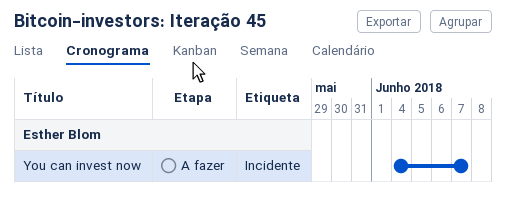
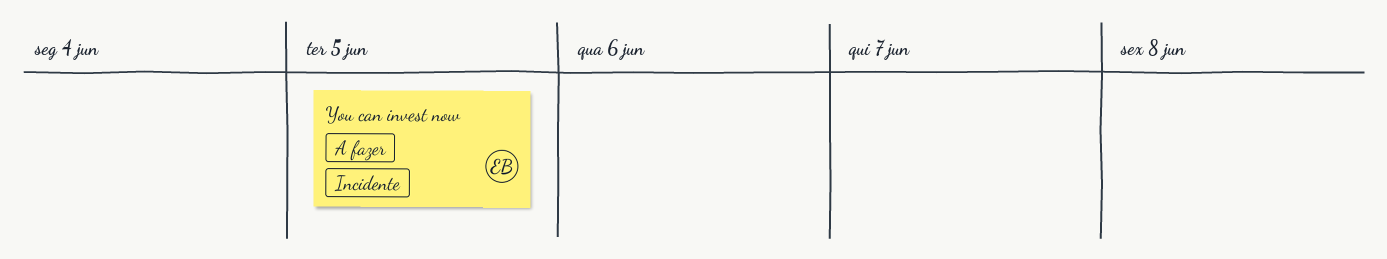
You can invest now, due: Jun 7 -> Jun 5

